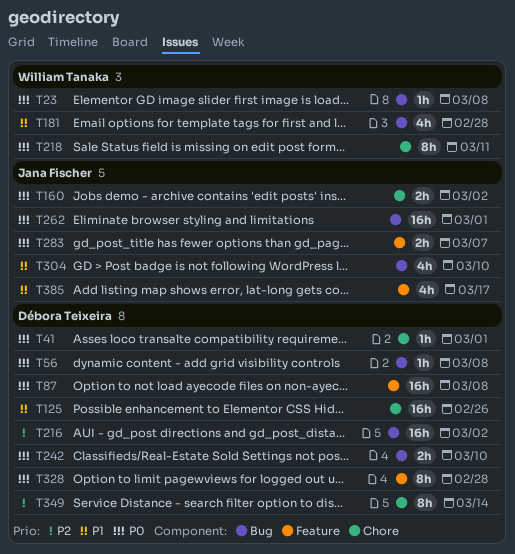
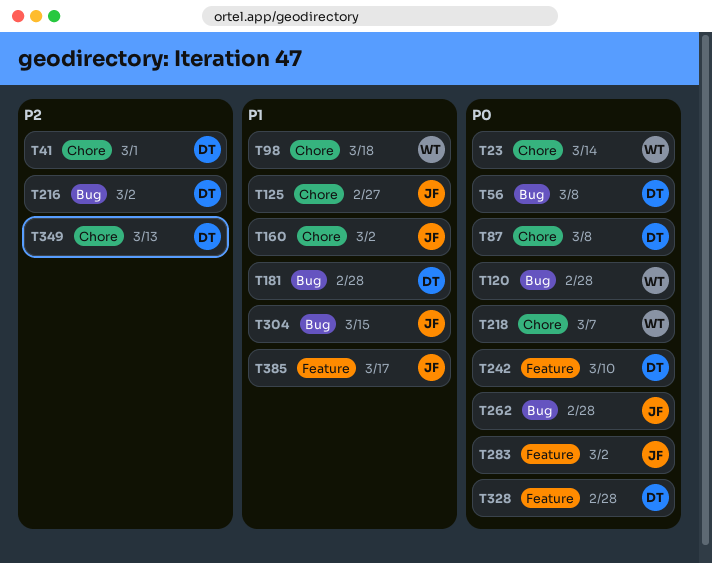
T23, label: Bug -> Chore
T23, due: Mar 8 -> Mar 14
T41, priority: P0 -> P2
T87, label: Feature -> Chore
T98: none -> present
T120: none -> present
T125, owner: Débora Teixeira -> Jana Fischer
T125, due: Feb 26 -> Feb 27
T160, priority: P0 -> P1
T181, owner: William Tanaka -> Débora Teixeira
T218, due: Mar 11 -> Mar 7
T242, label: Bug -> Feature
T262, due: Mar 1 -> Feb 28
T283, due: Mar 7 -> Mar 2
T304, due: Mar 10 -> Mar 15
T349, due: Mar 14 -> Mar 13

